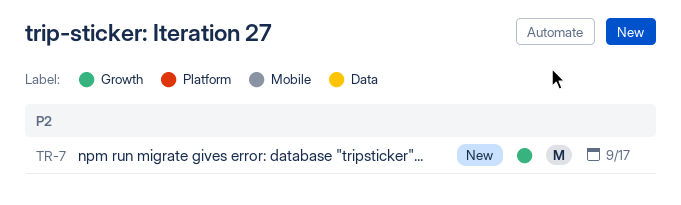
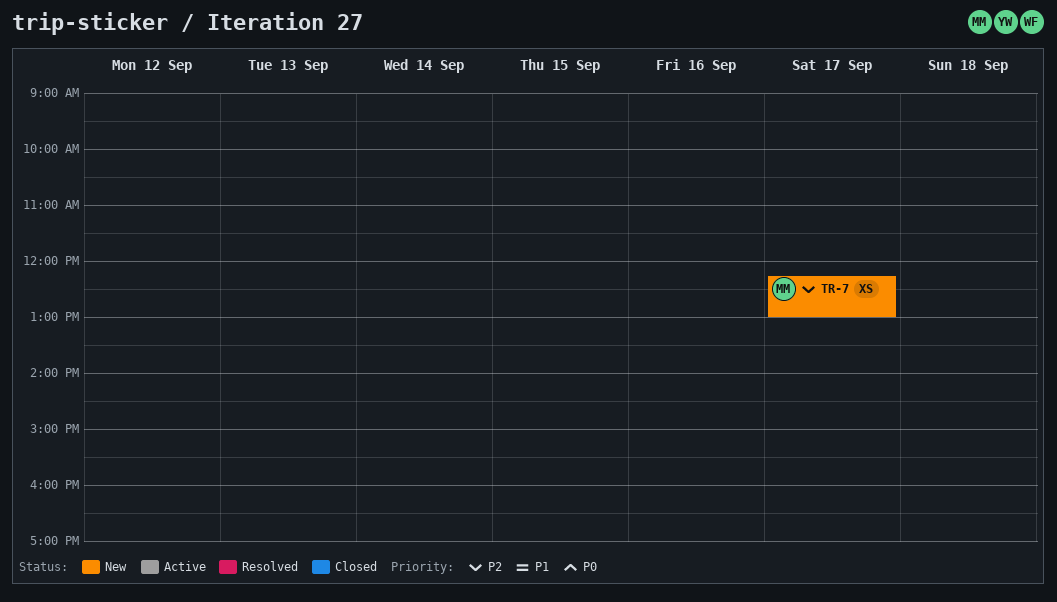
TR-7, estimate: M -> XS

